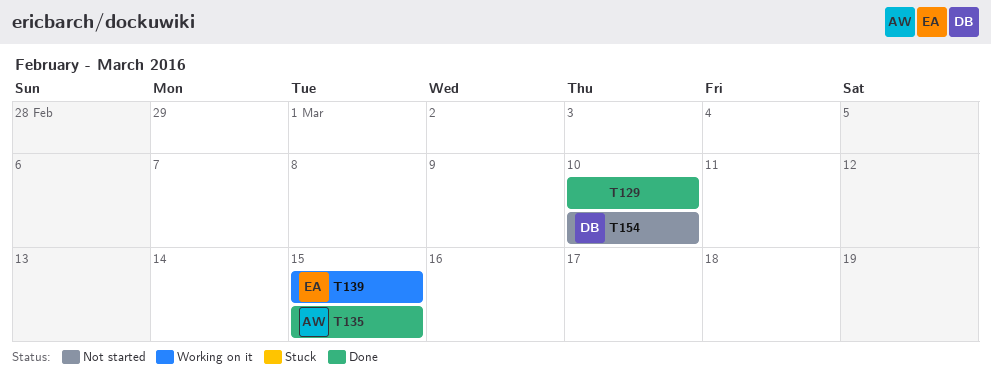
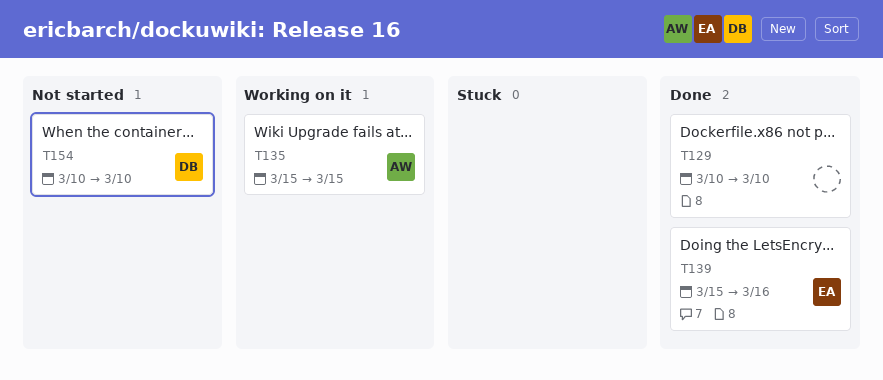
T135, status: Done -> Working on it
T139, status: Working on it -> Done
T139, due: Mar 15 -> Mar 16

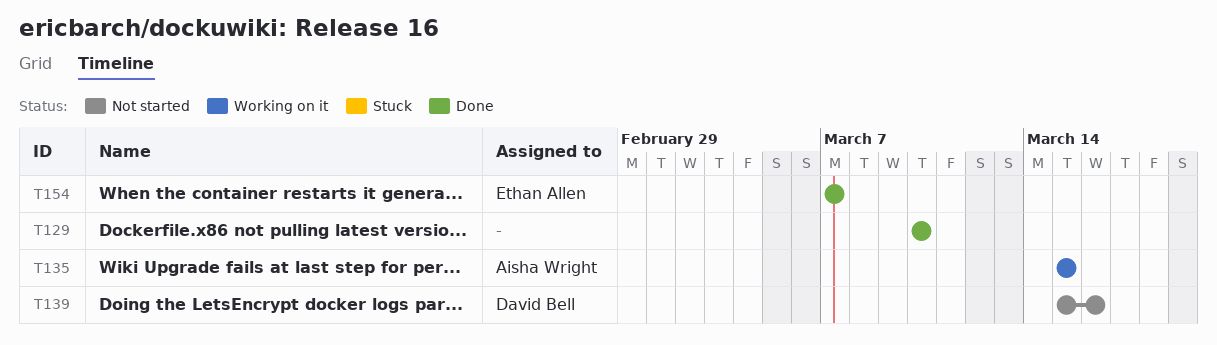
T139, status: Done -> Not started
T139, owner: Ethan Allen -> David Bell
T154, status: Not started -> Done
T154, owner: David Bell -> Ethan Allen
T154, start: Mar 10 -> Mar 7
T154, due: Mar 10 -> Mar 7

